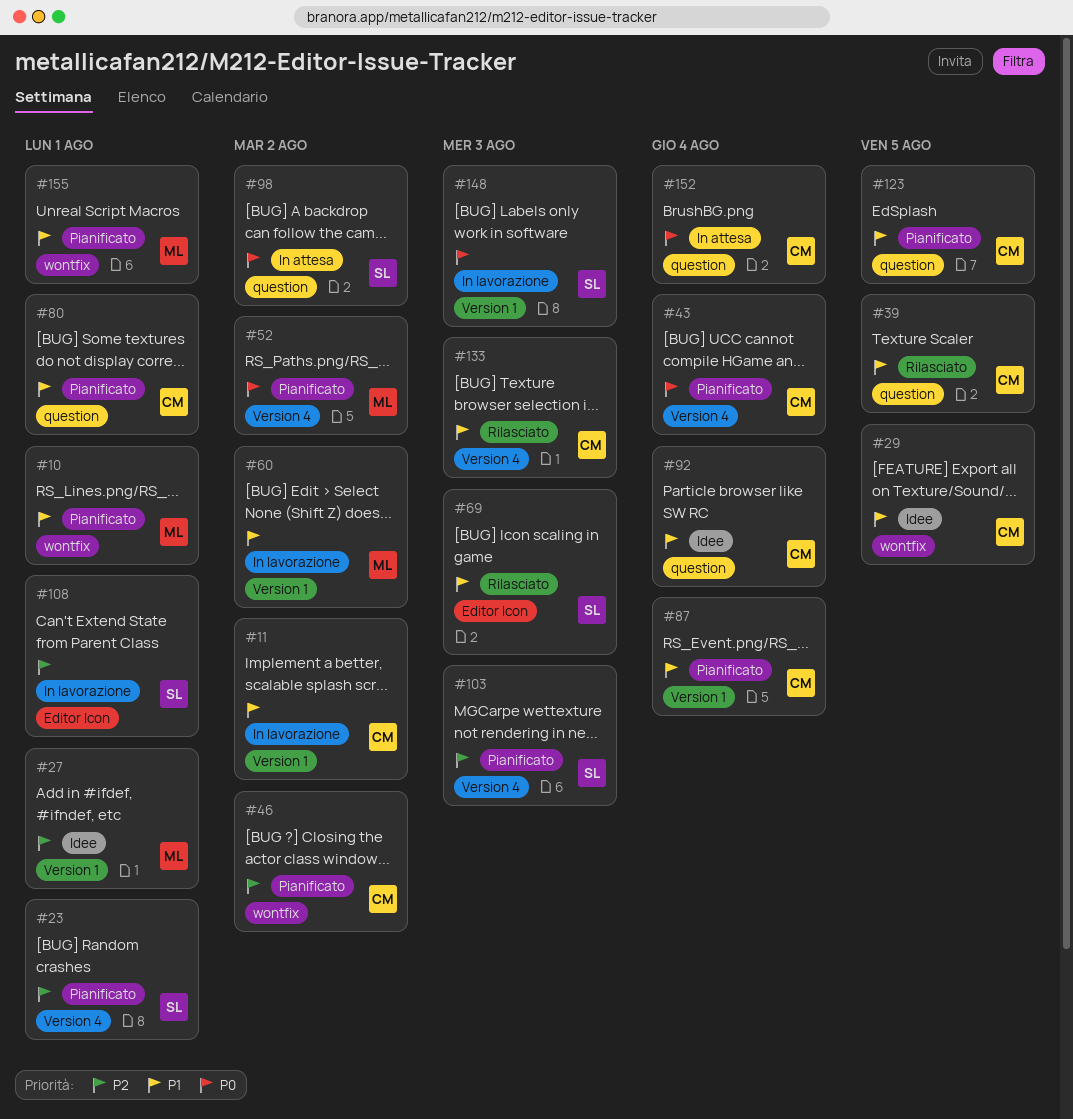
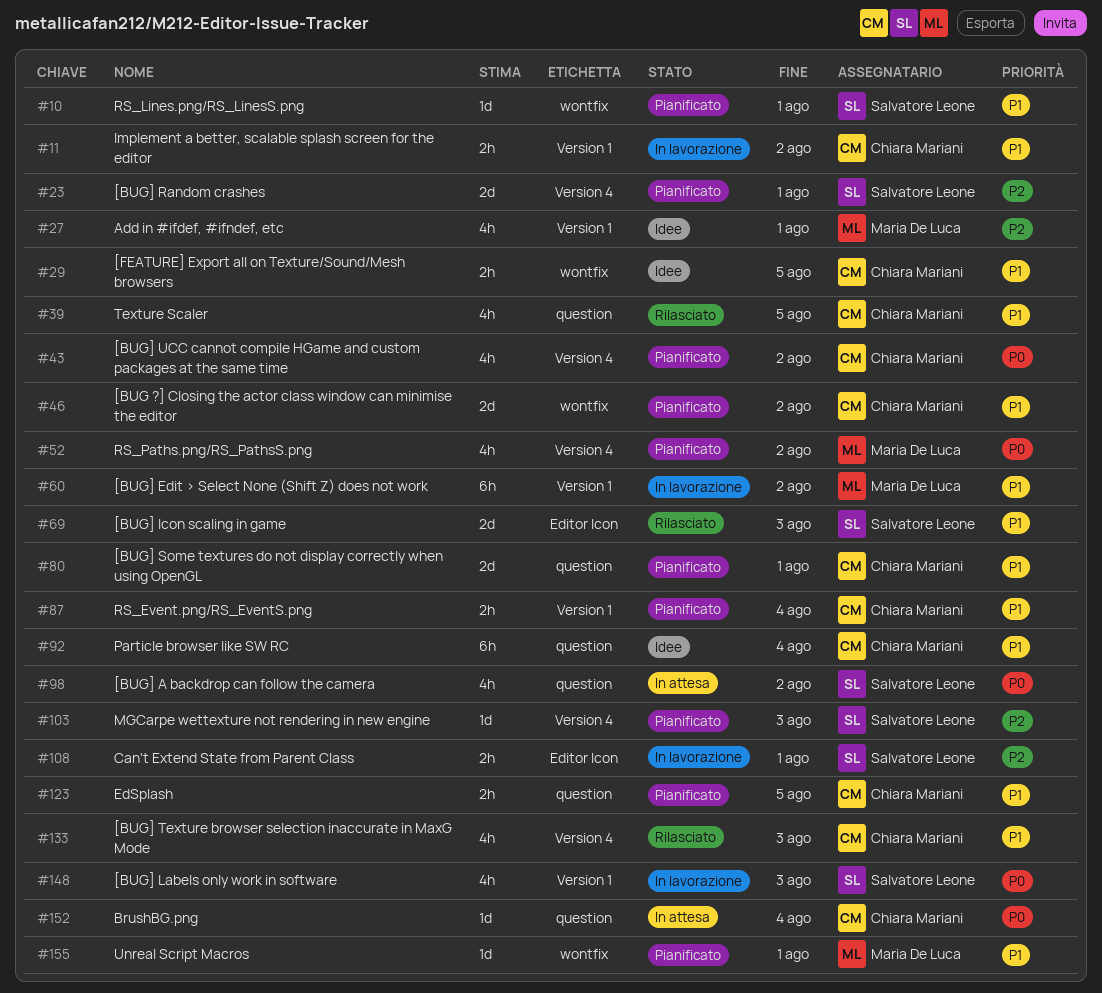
#10, owner: Maria De Luca -> Salvatore Leone
#43, due: Aug 4 -> Aug 2
#46, priority: P2 -> P1

